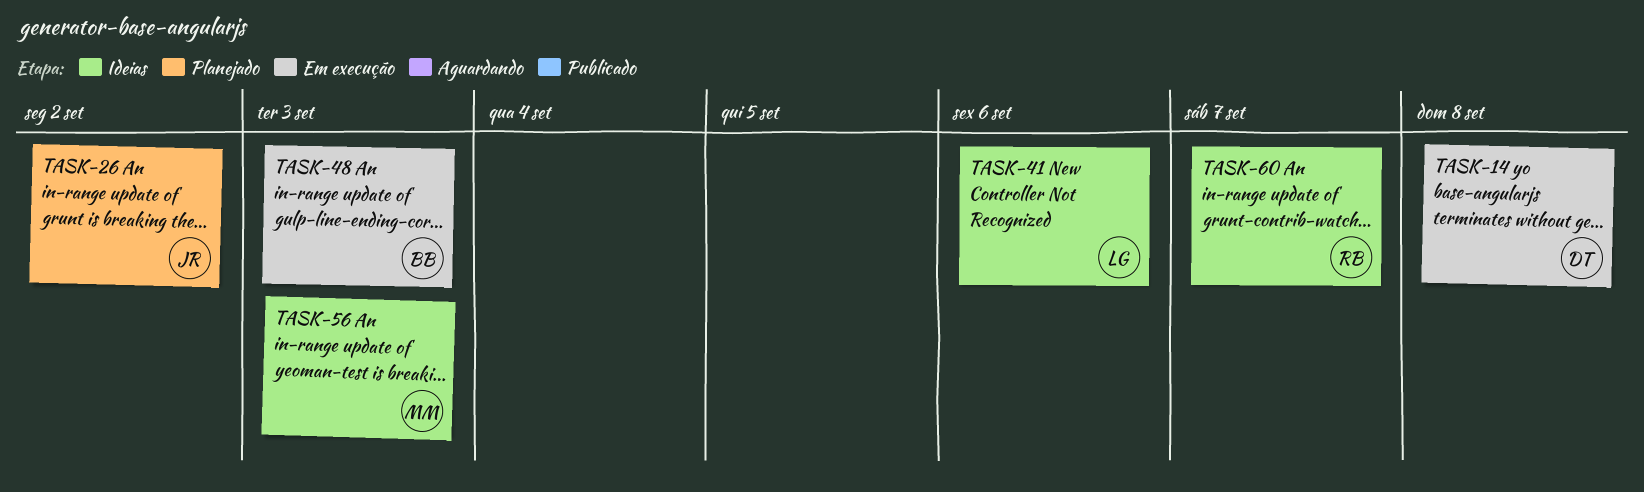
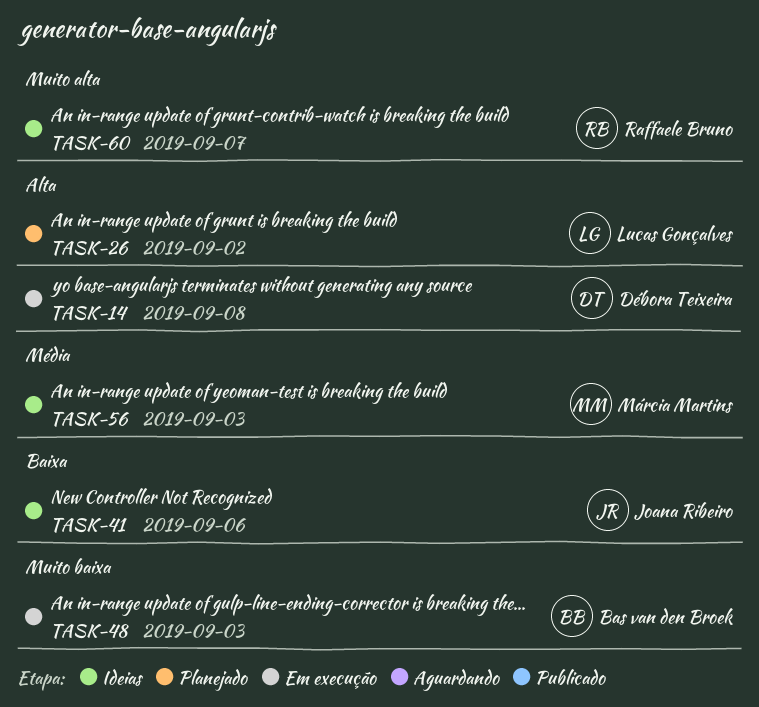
TASK-26, owner: Joana Ribeiro -> Lucas Gonçalves
TASK-41, owner: Lucas Gonçalves -> Joana Ribeiro

